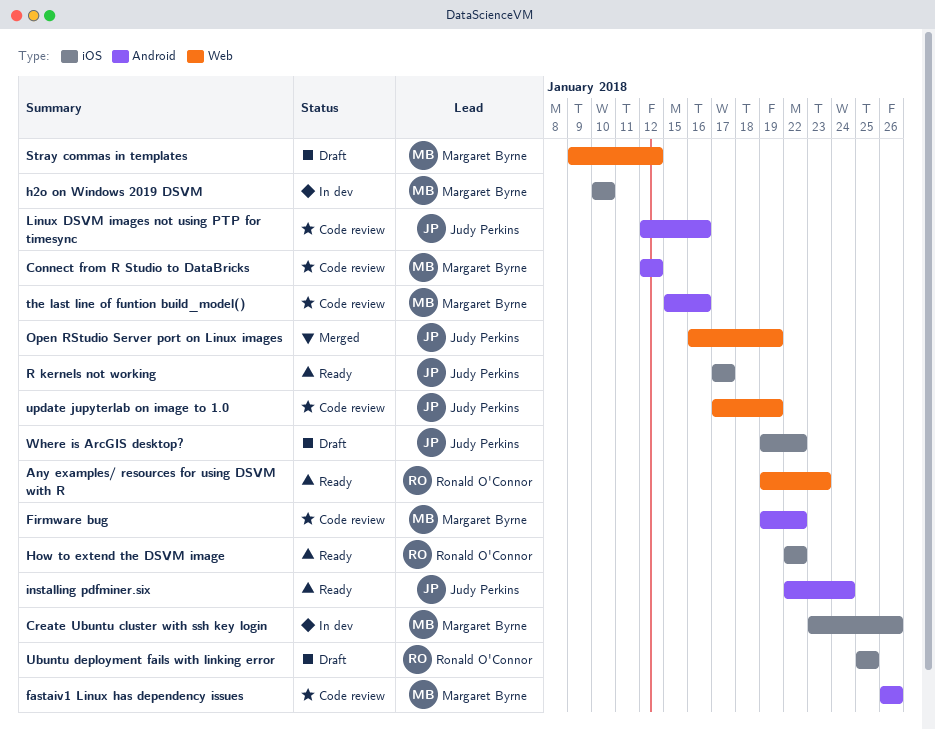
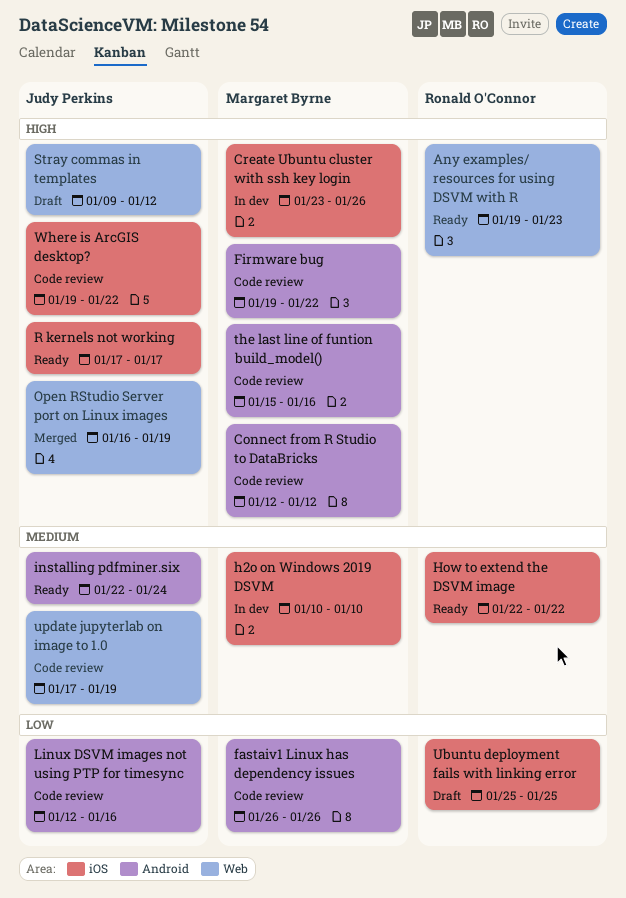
Stray commas in templates, owner: Margaret Byrne -> Judy Perkins
Where is ArcGIS desktop?, status: Draft -> Code review

